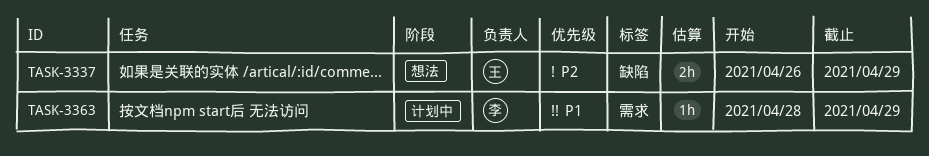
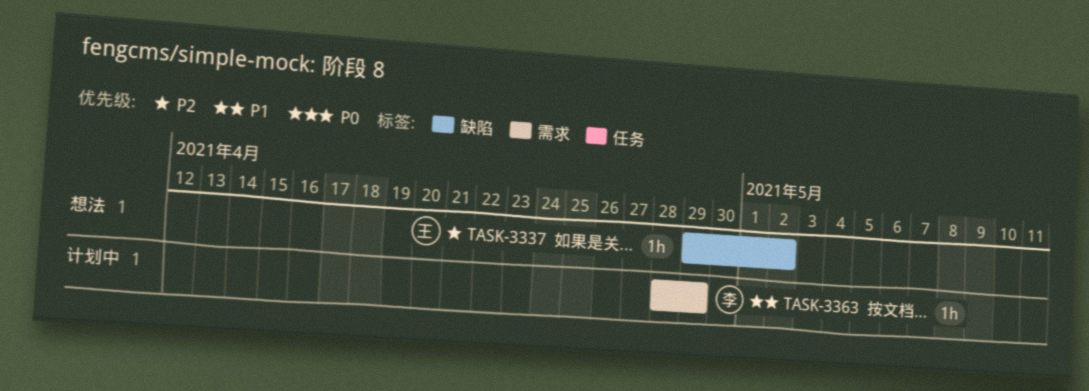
TASK-3337, estimate: 2h -> 1h
TASK-3337, start: Apr 26 -> Apr 29
TASK-3337, due: Apr 29 -> May 2

